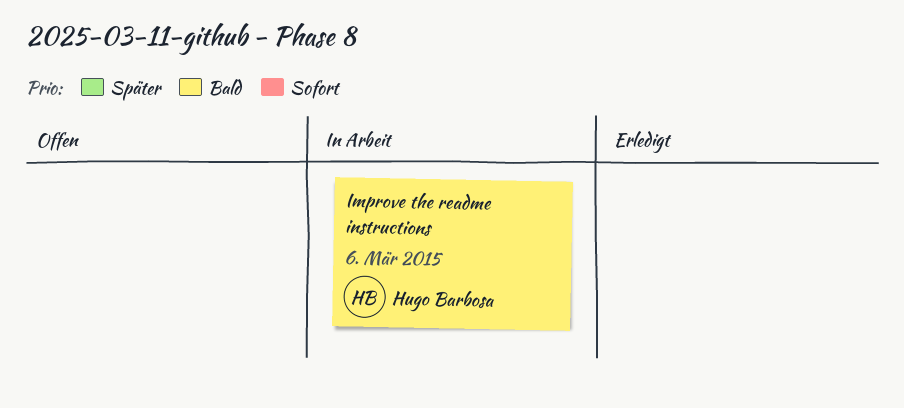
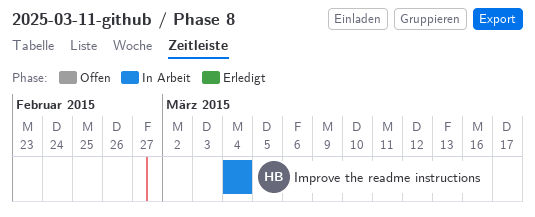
Improve the readme instructions, due: Mar 6 -> Mar 4

